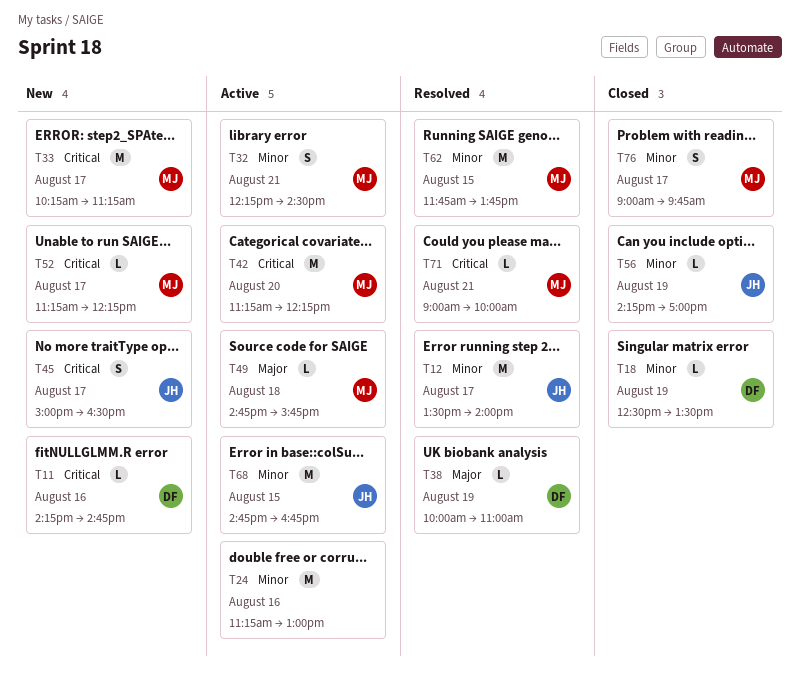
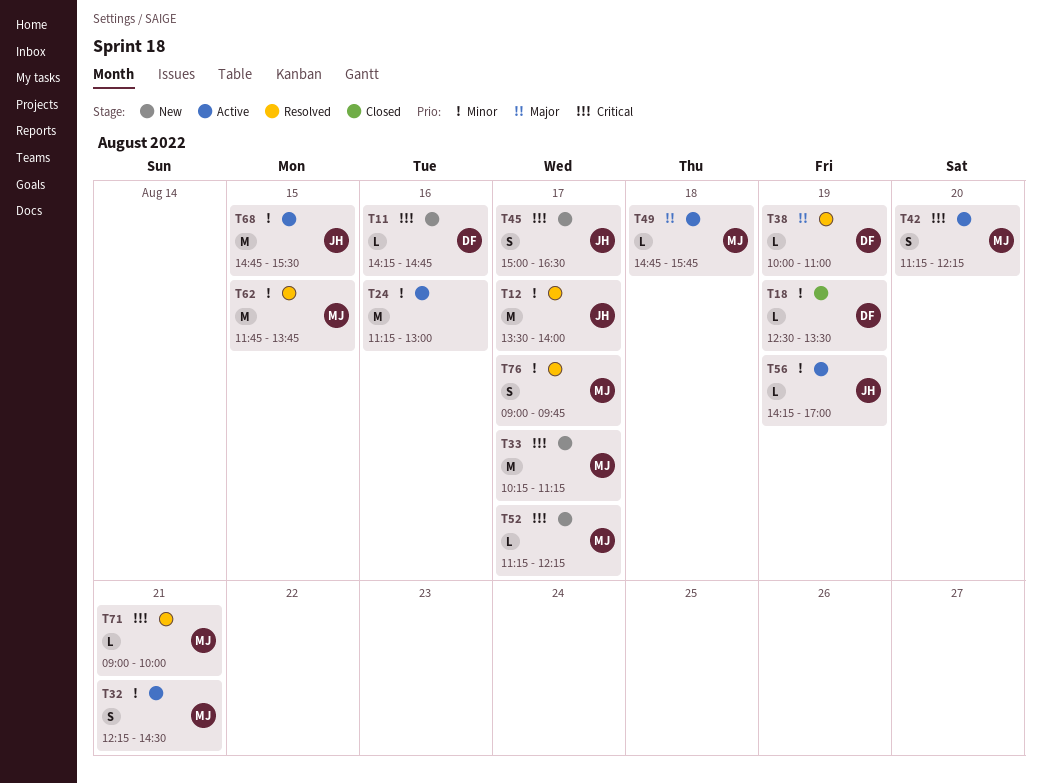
T42, estimate: M -> S
T56, status: Closed -> Active
T68, ends: 16:45 -> 15:30
T76, status: Closed -> Resolved

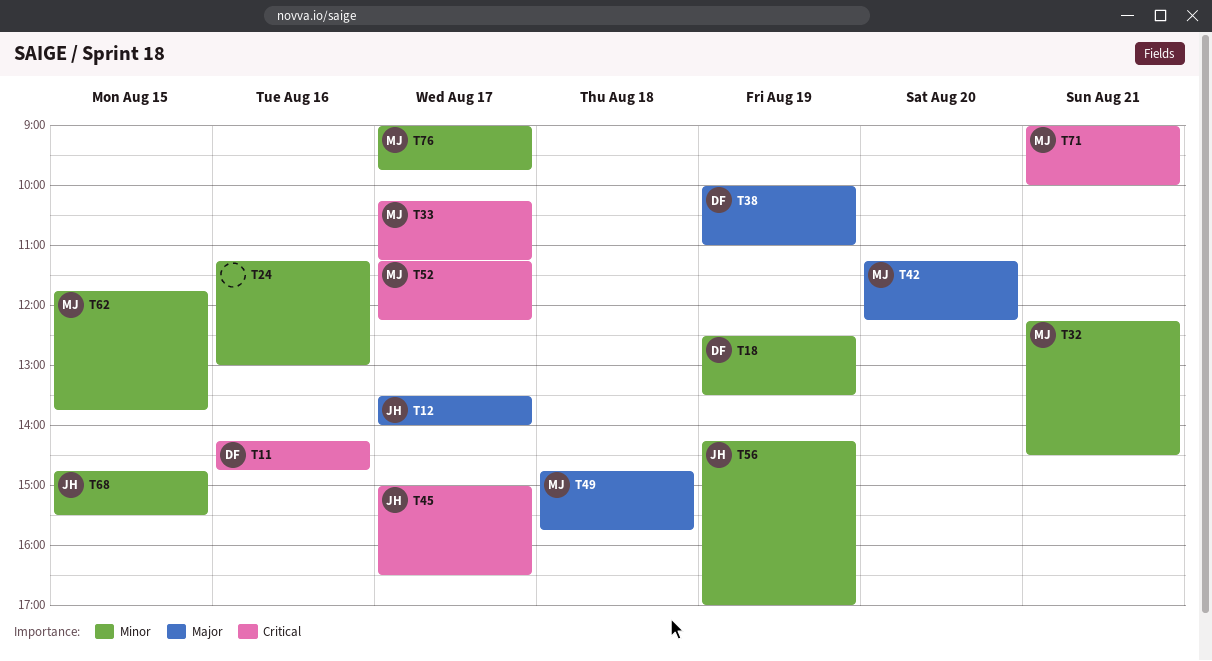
T12, priority: Minor -> Major
T42, priority: Critical -> Major

